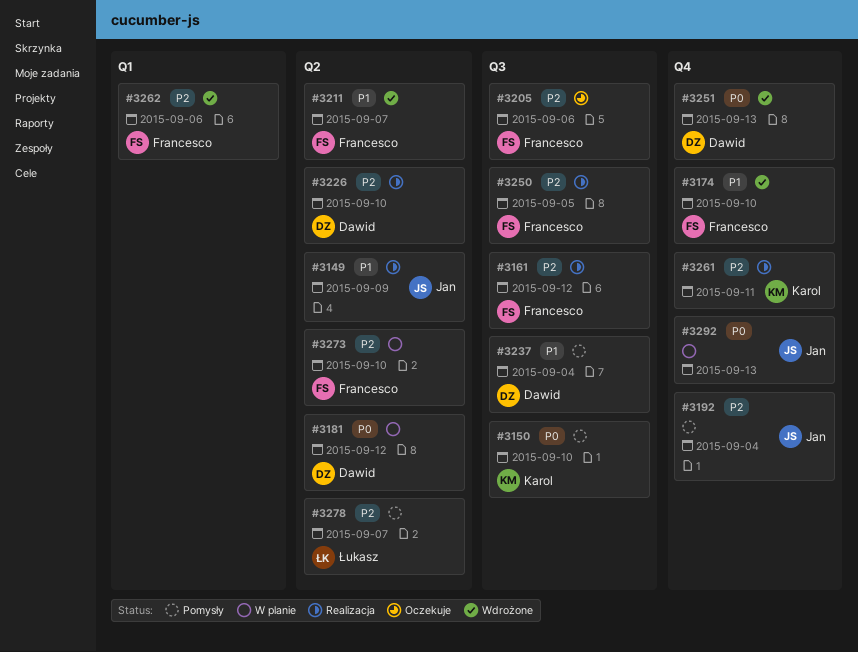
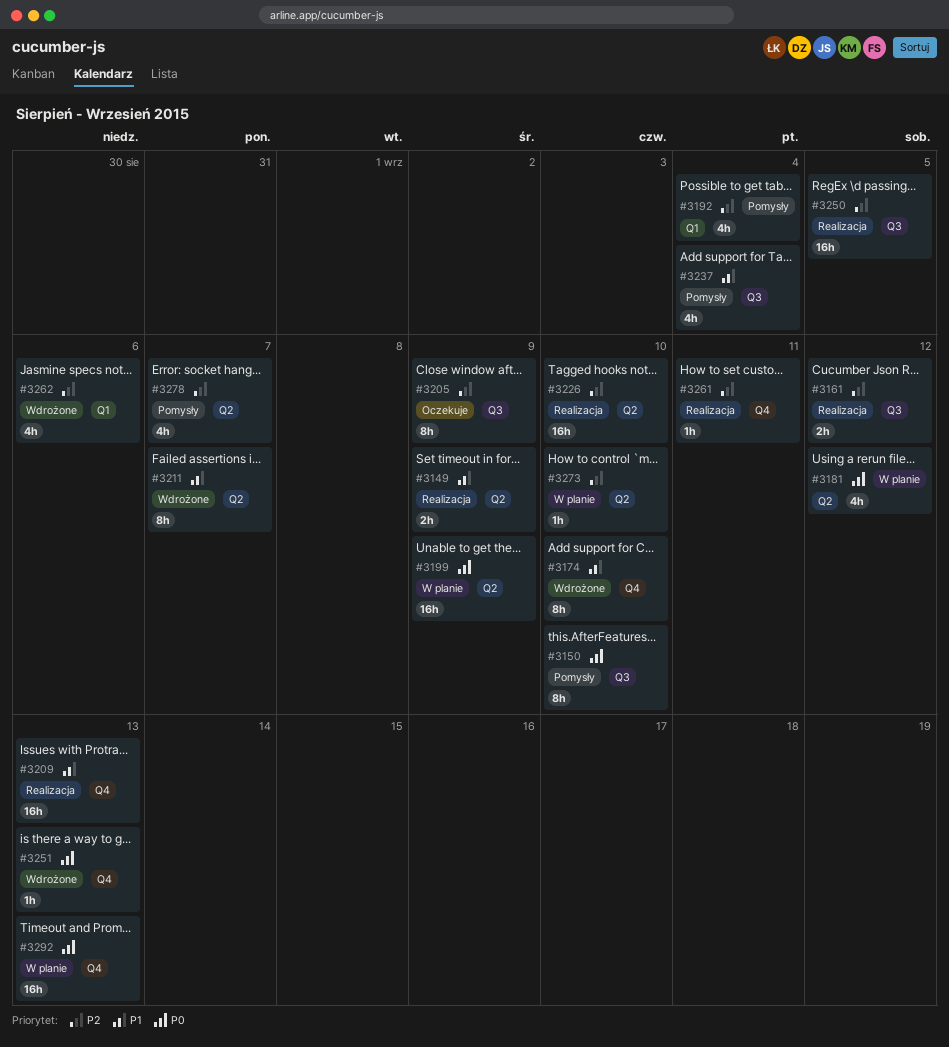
#3192, label: Q4 -> Q1
#3199: none -> present
#3205, due: Sep 6 -> Sep 9
#3209: none -> present

